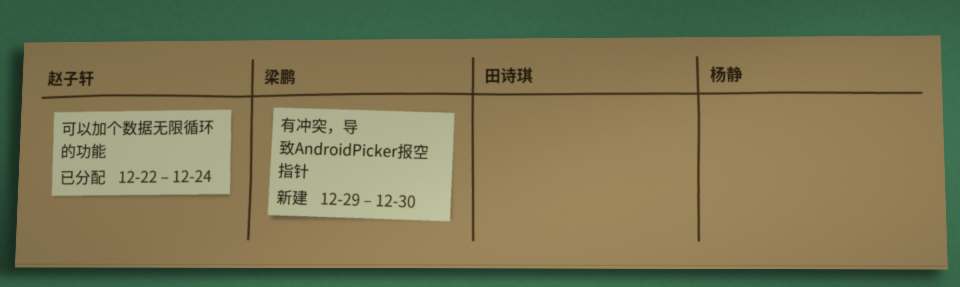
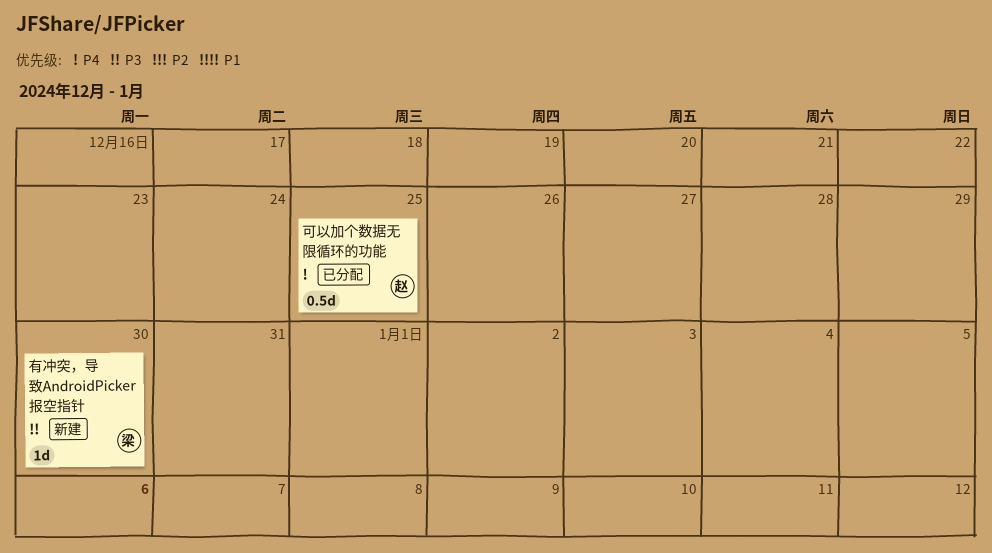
可以加个数据无限循环的功能, due: Dec 24 -> Dec 25

